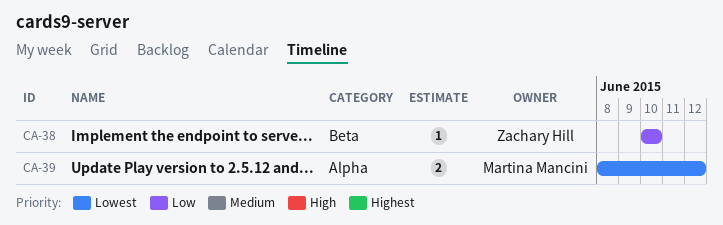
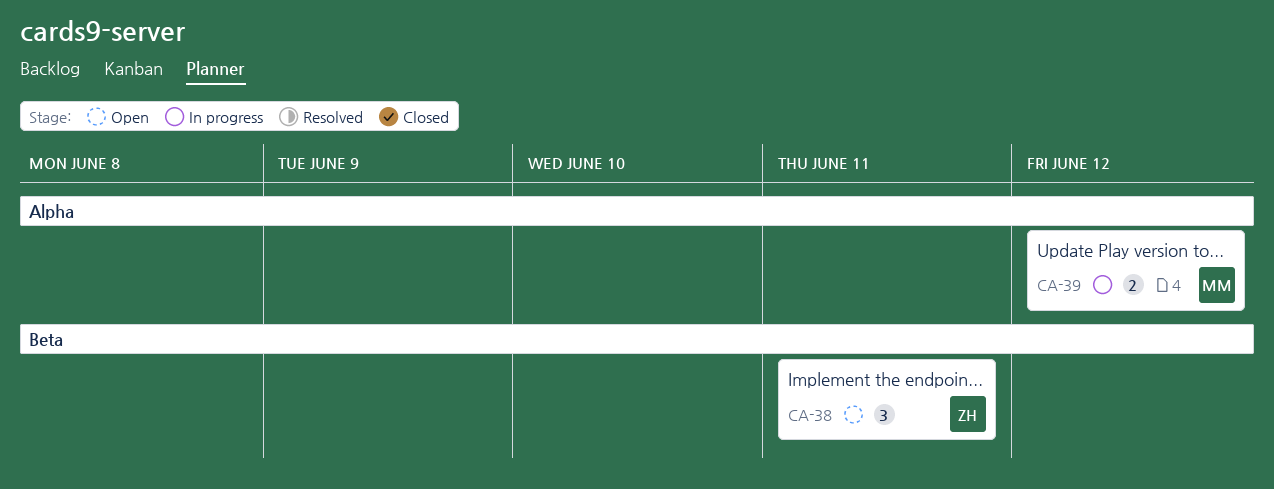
CA-38, estimate: 1 -> 3
CA-38, due: Jun 10 -> Jun 11

